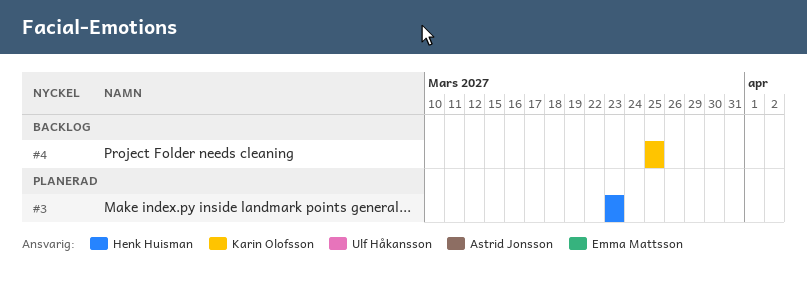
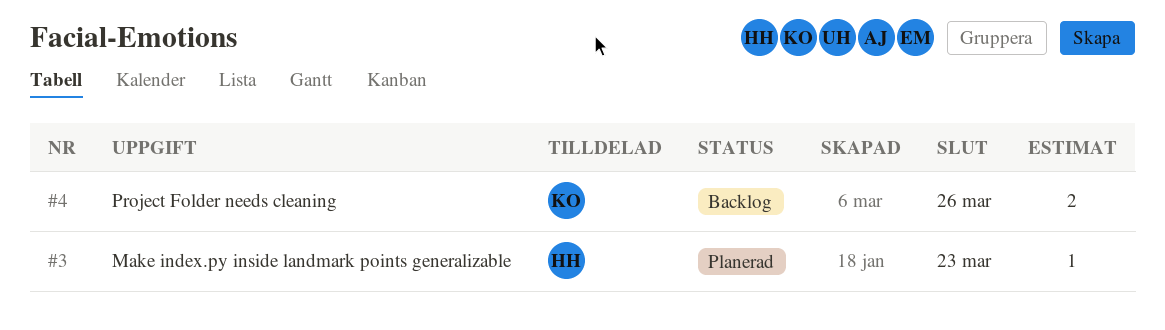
#4, due: Mar 25 -> Mar 26

